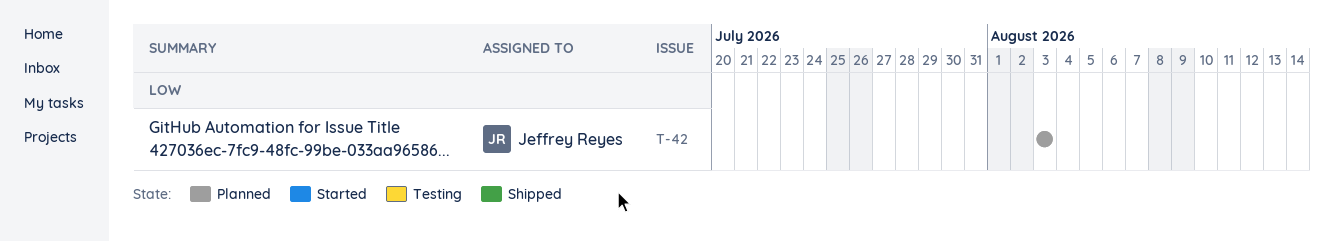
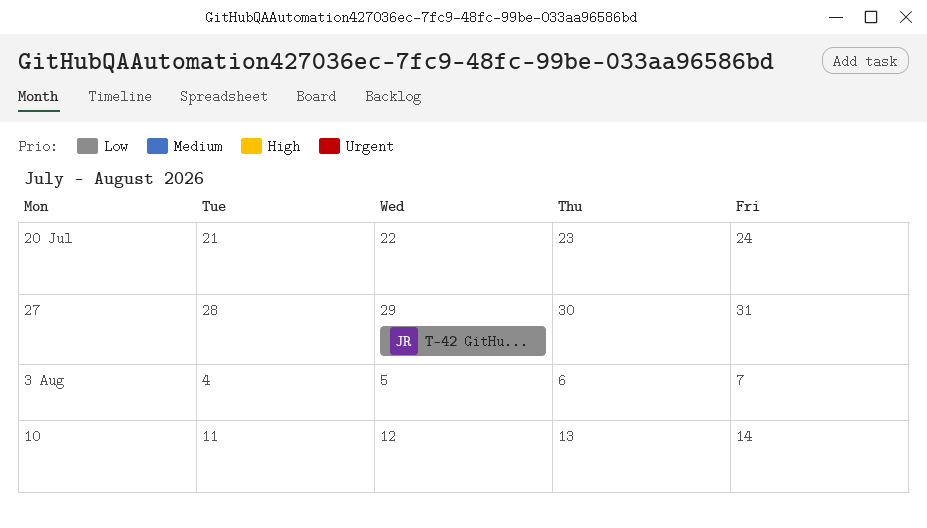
T-42, start: Aug 3 -> Jul 29
T-42, due: Aug 3 -> Jul 29

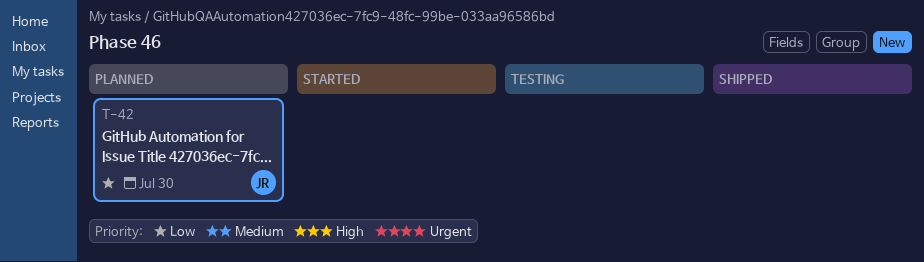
T-42, due: Jul 29 -> Jul 30

